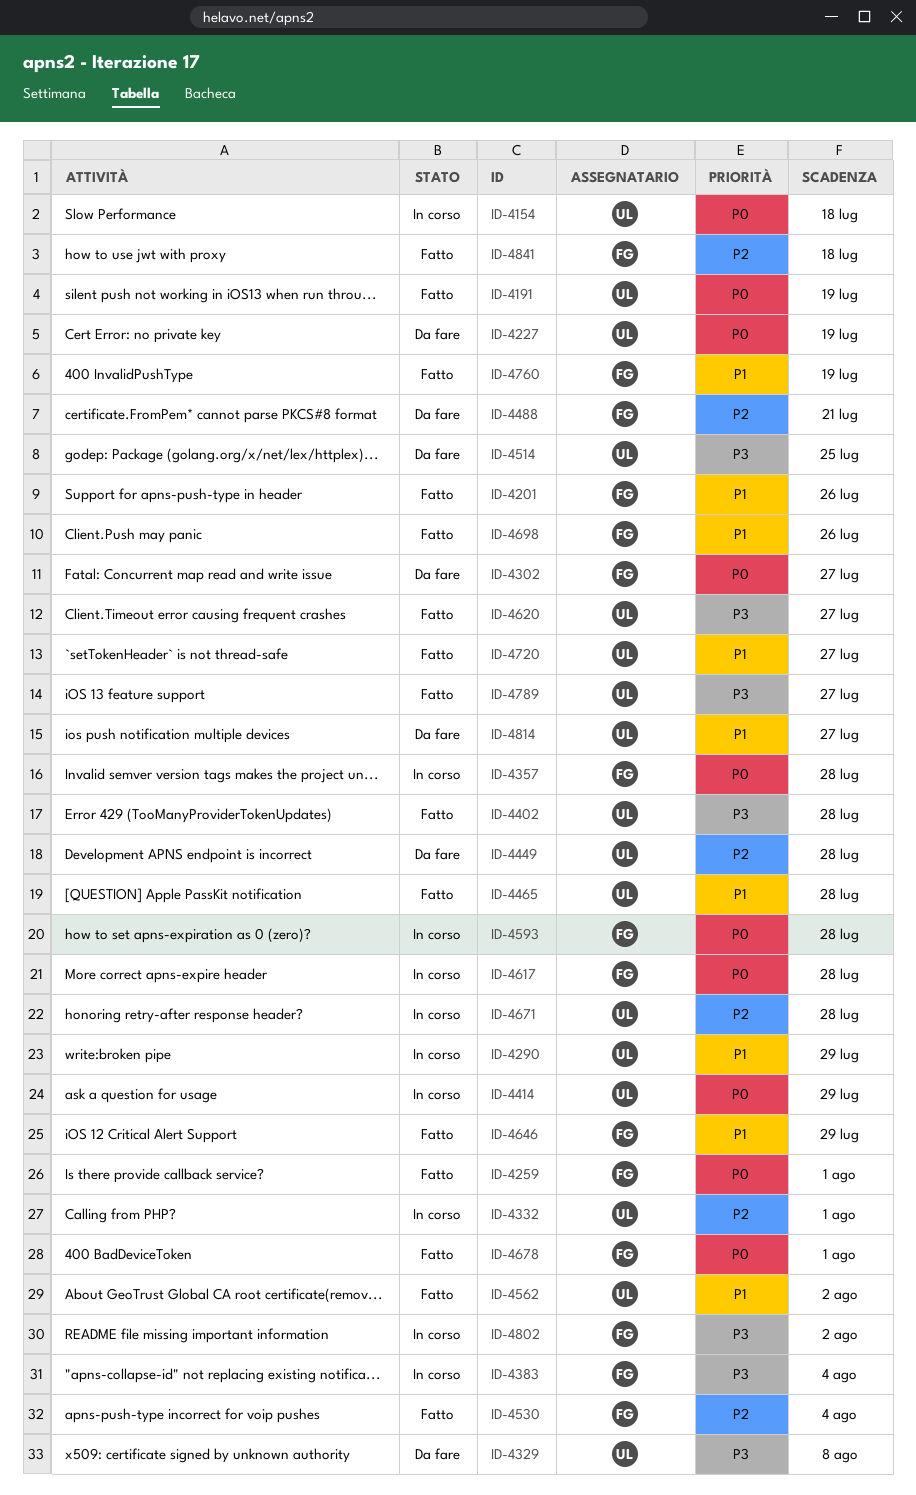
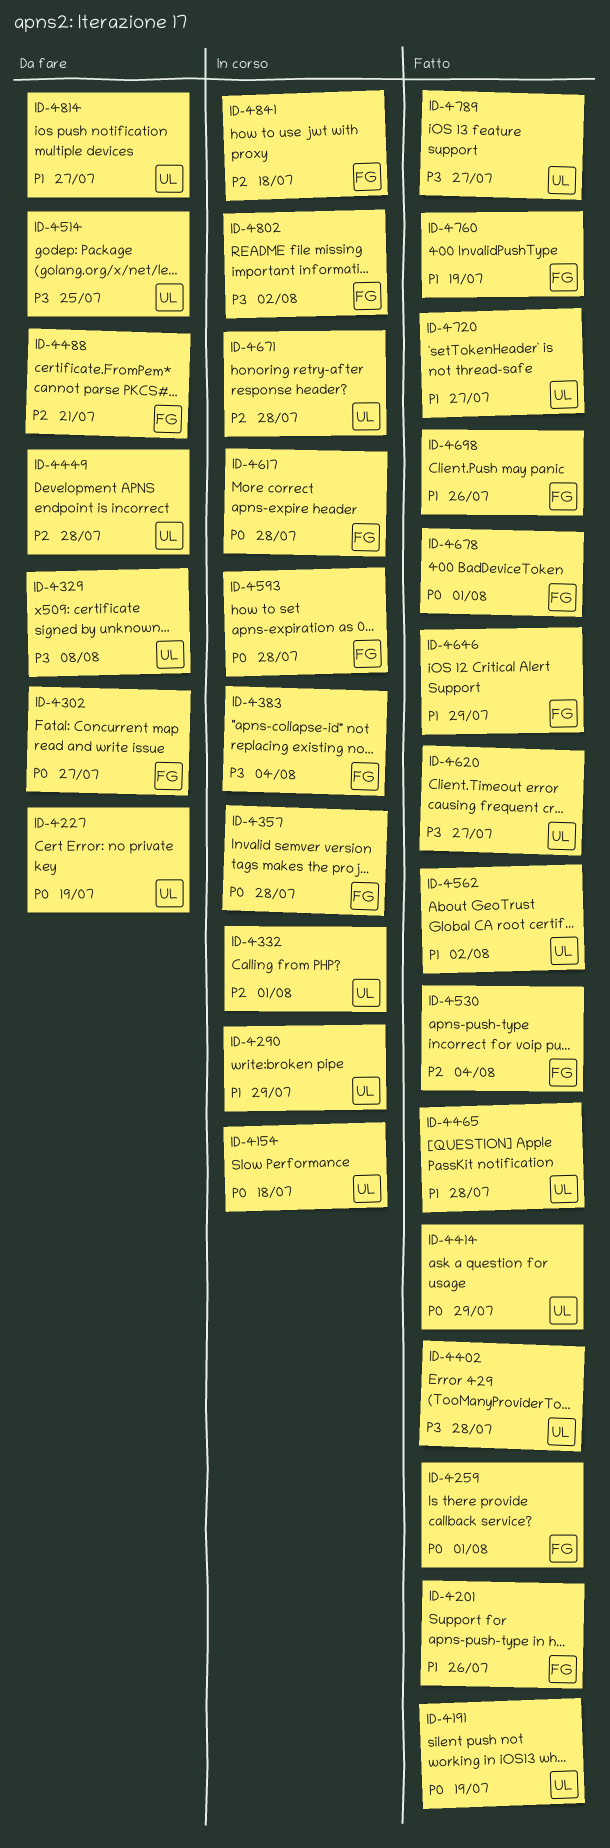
ID-4414, status: In corso -> Fatto
ID-4841, status: Fatto -> In corso

